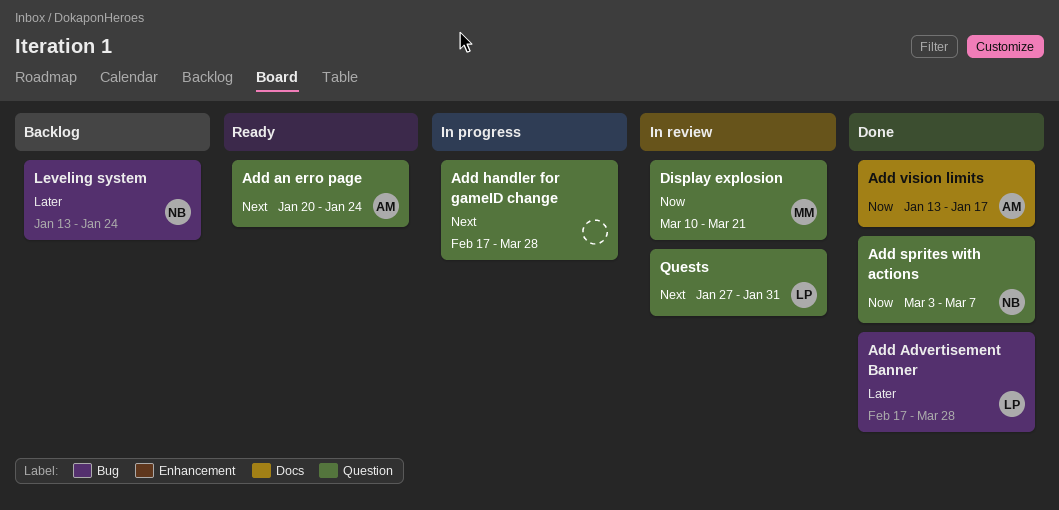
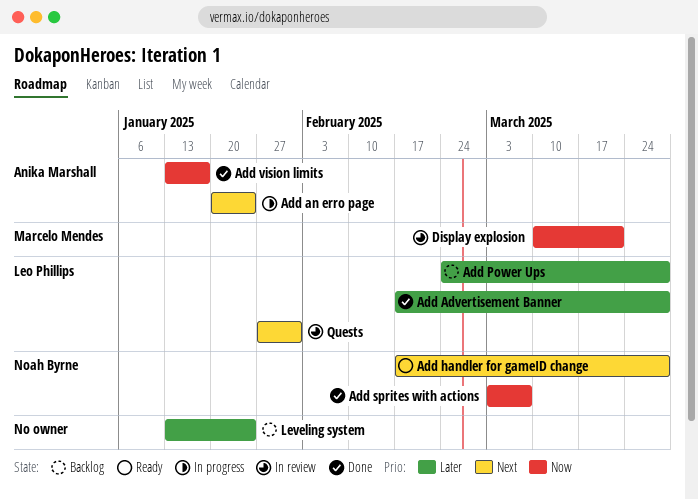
Add an erro page, status: Ready -> In progress
Add handler for gameID change, status: In progress -> Ready
Add handler for gameID change, owner: none -> Noah Byrne
Add Power Ups: none -> present
Leveling system, owner: Noah Byrne -> none

